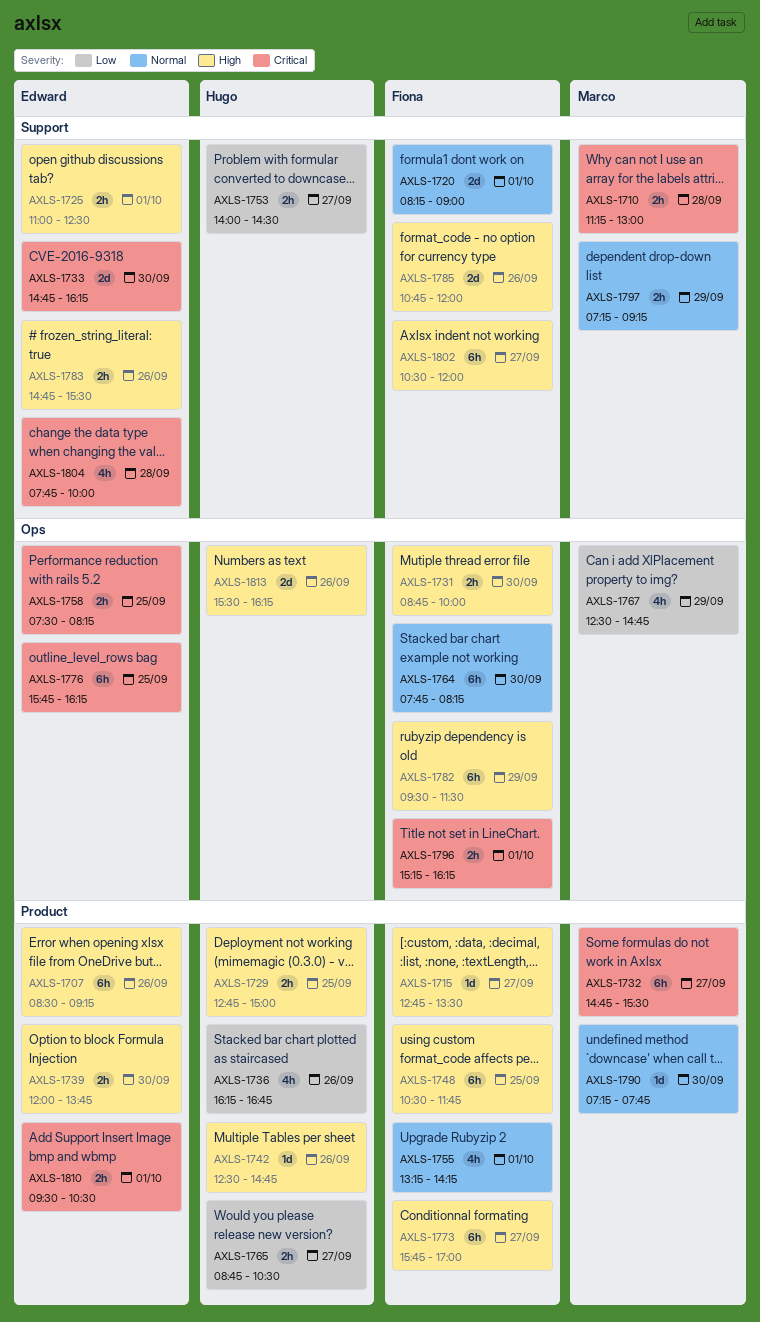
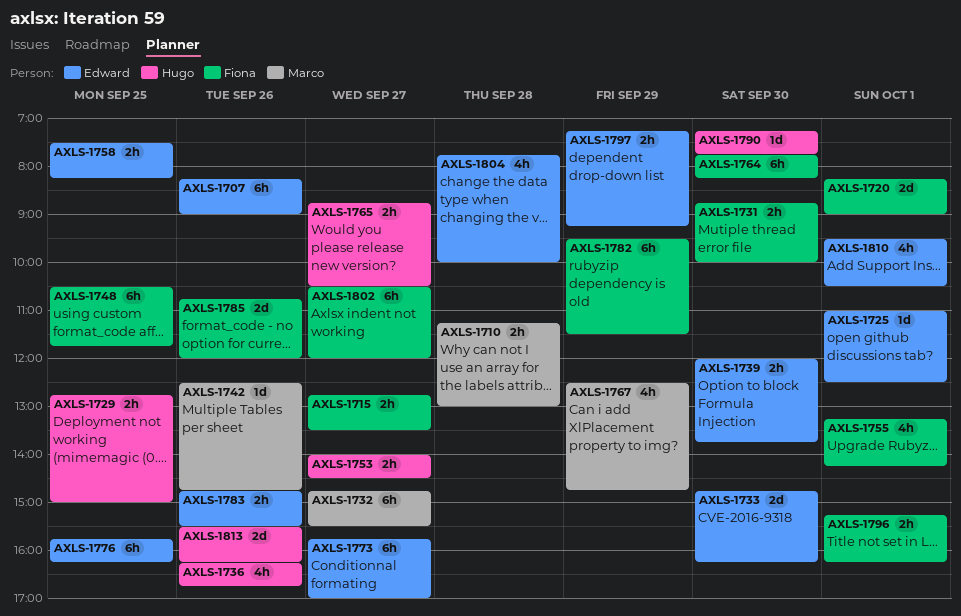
AXLS-1707, begins: 08:30 -> 08:15
AXLS-1707, ends: 09:15 -> 09:00
AXLS-1715, estimate: 1d -> 2h
AXLS-1725, estimate: 2h -> 1d
AXLS-1742, owner: Hugo -> Marco
AXLS-1773, owner: Fiona -> Edward
AXLS-1790, owner: Marco -> Hugo
AXLS-1797, owner: Marco -> Edward
AXLS-1810, estimate: 2h -> 4h

